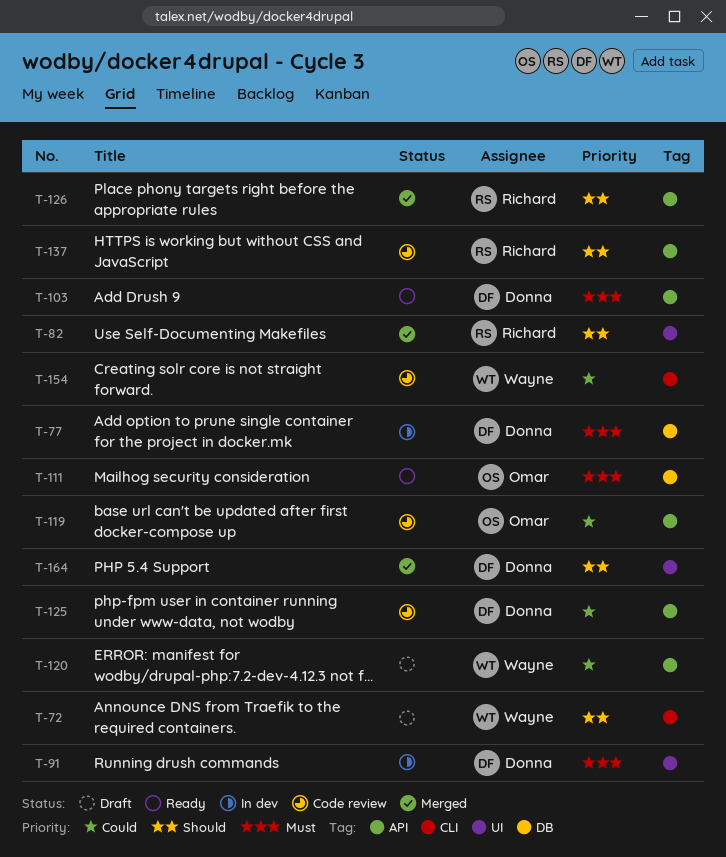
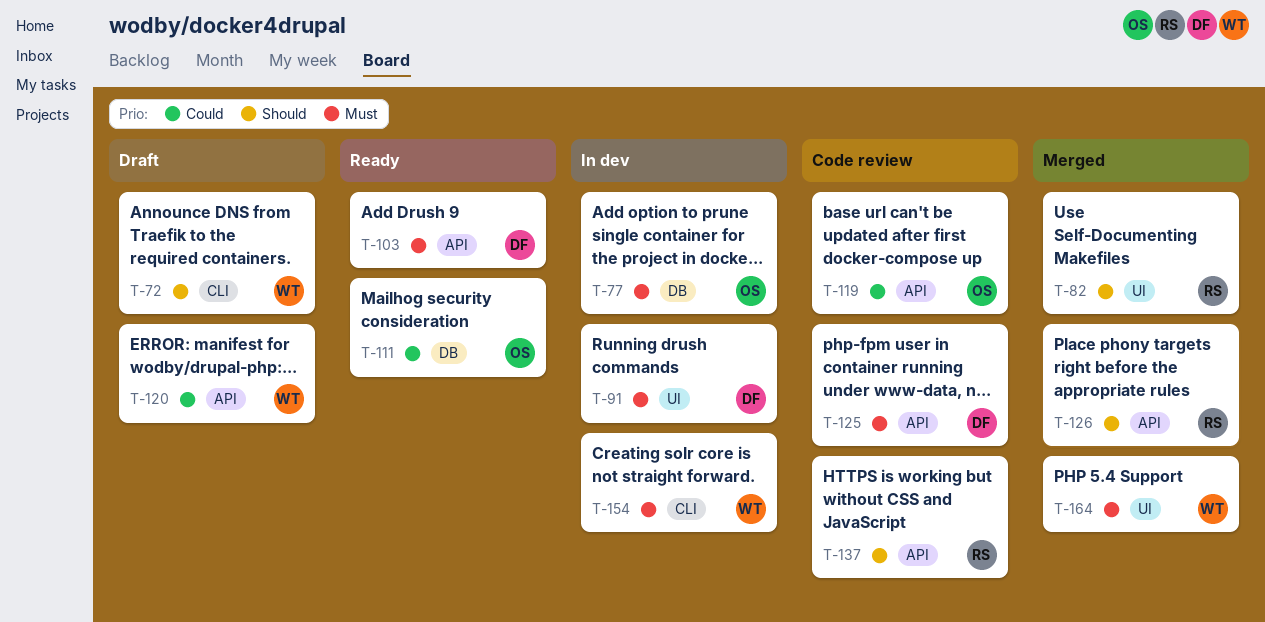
T-77, owner: Donna -> Omar
T-111, priority: Must -> Could
T-125, priority: Could -> Must
T-154, status: Code review -> In dev
T-154, priority: Could -> Must
T-164, owner: Donna -> Wayne
T-164, priority: Should -> Must

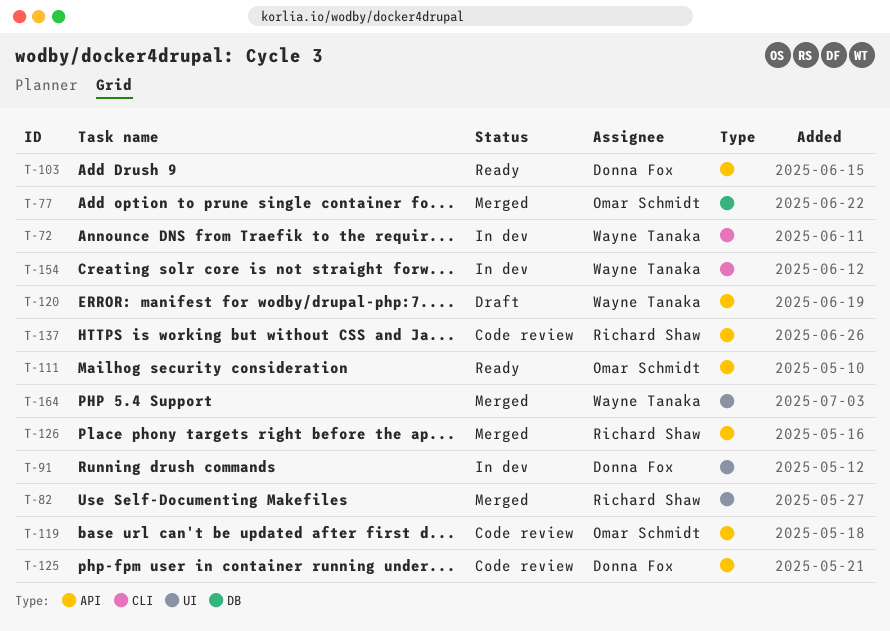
T-72, status: Draft -> In dev
T-77, status: In dev -> Merged
T-111, label: DB -> API

